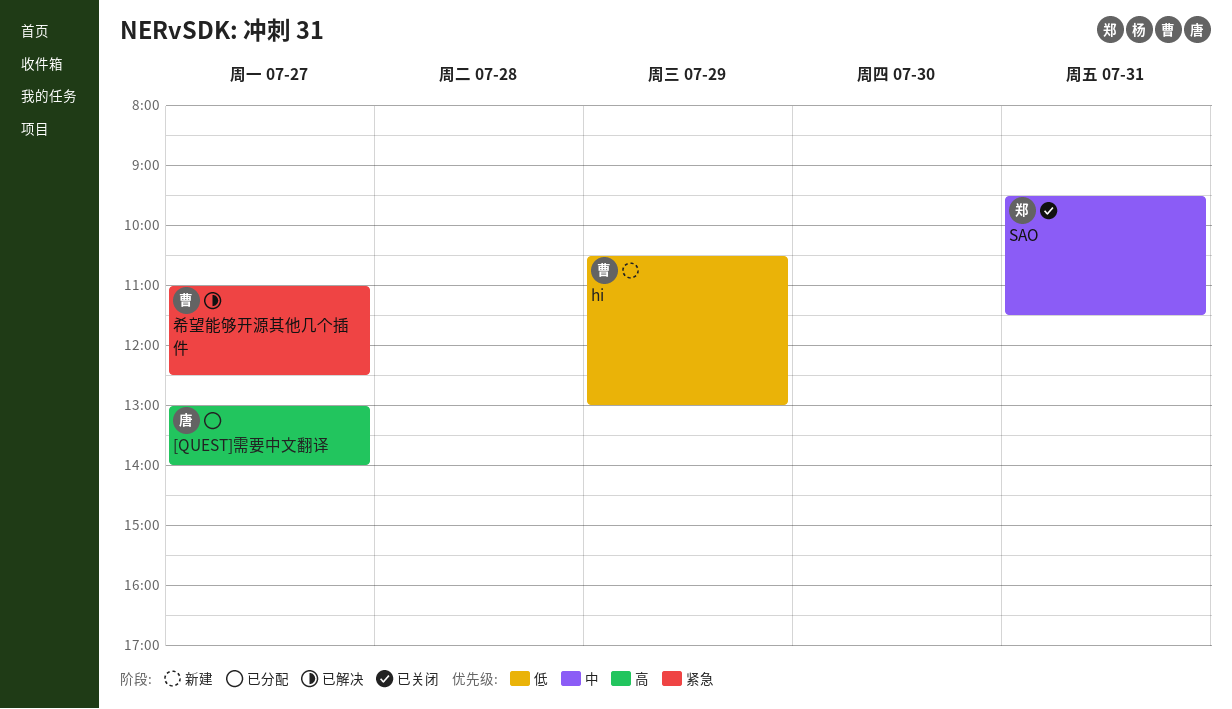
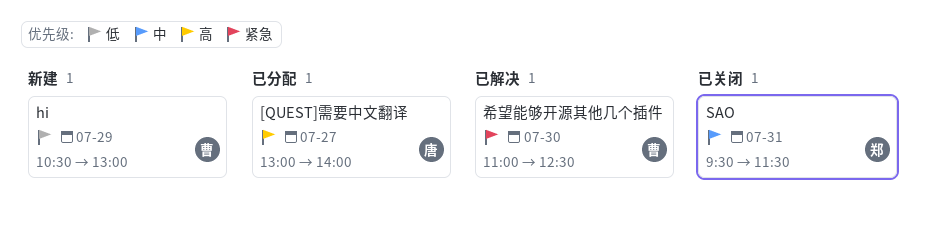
希望能够开源其他几个插件, day: Jul 27 -> Jul 30

